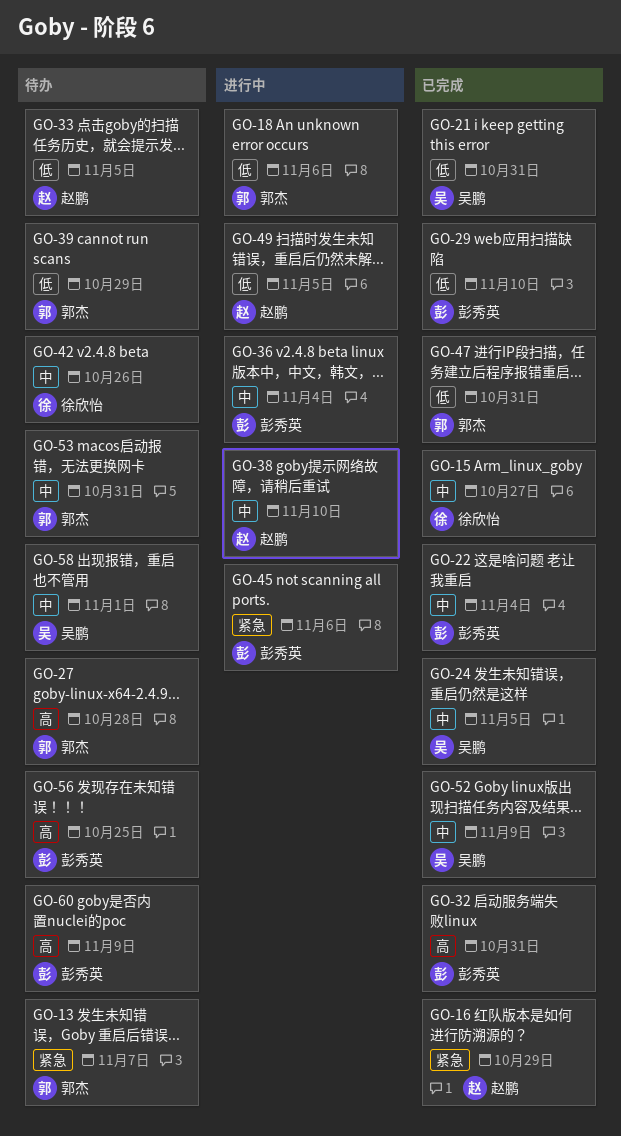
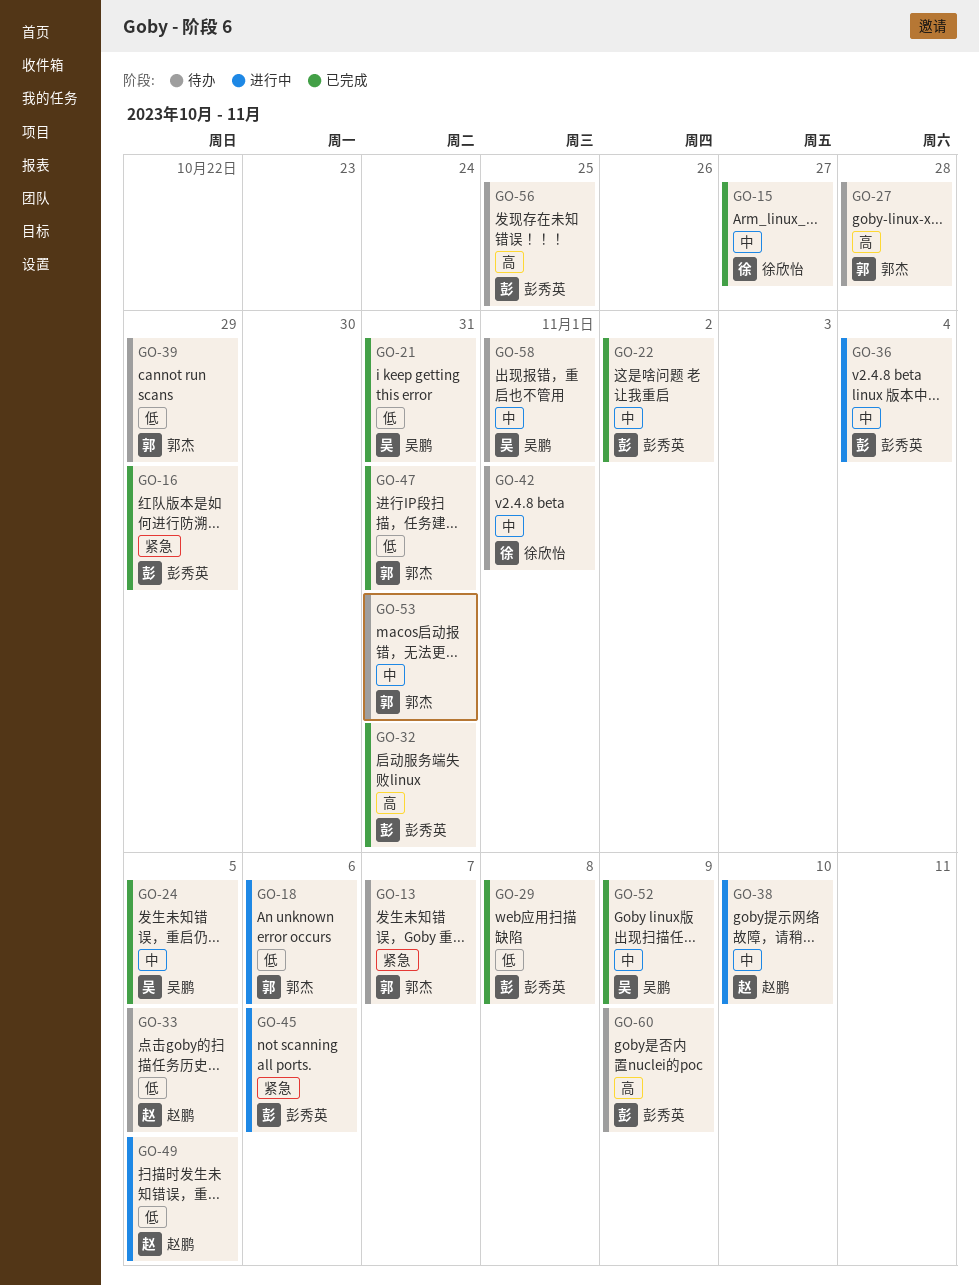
GO-16, owner: 赵鹏 -> 彭秀英
GO-22, due: Nov 4 -> Nov 2
GO-29, due: Nov 10 -> Nov 8
GO-42, due: Oct 26 -> Nov 1

